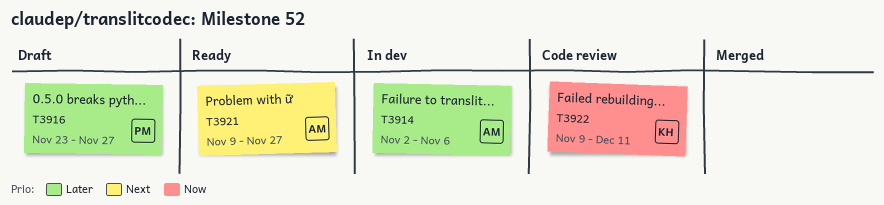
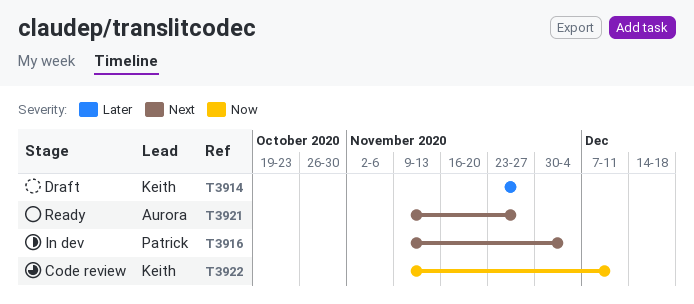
T3914, status: In dev -> Draft
T3914, owner: Aurora -> Keith
T3914, start: Nov 2 -> Nov 23
T3914, due: Nov 6 -> Nov 27
T3916, status: Draft -> In dev
T3916, priority: Later -> Next
T3916, start: Nov 23 -> Nov 9
T3916, due: Nov 27 -> Dec 4

